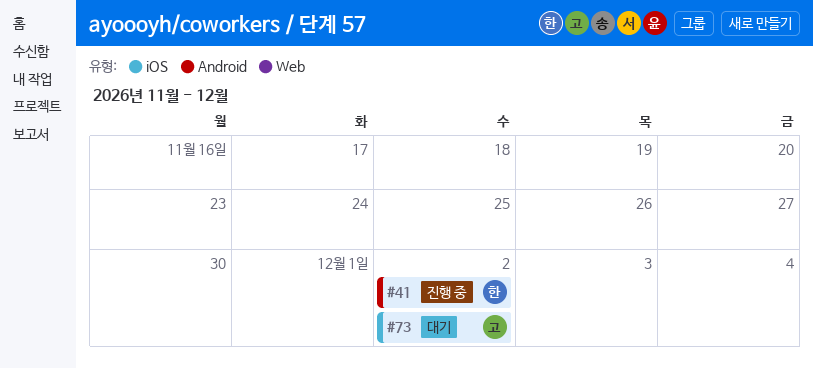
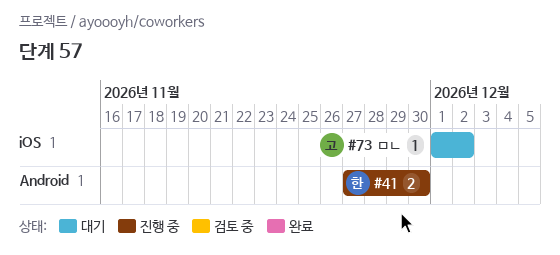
#41, due: Dec 2 -> Nov 30

